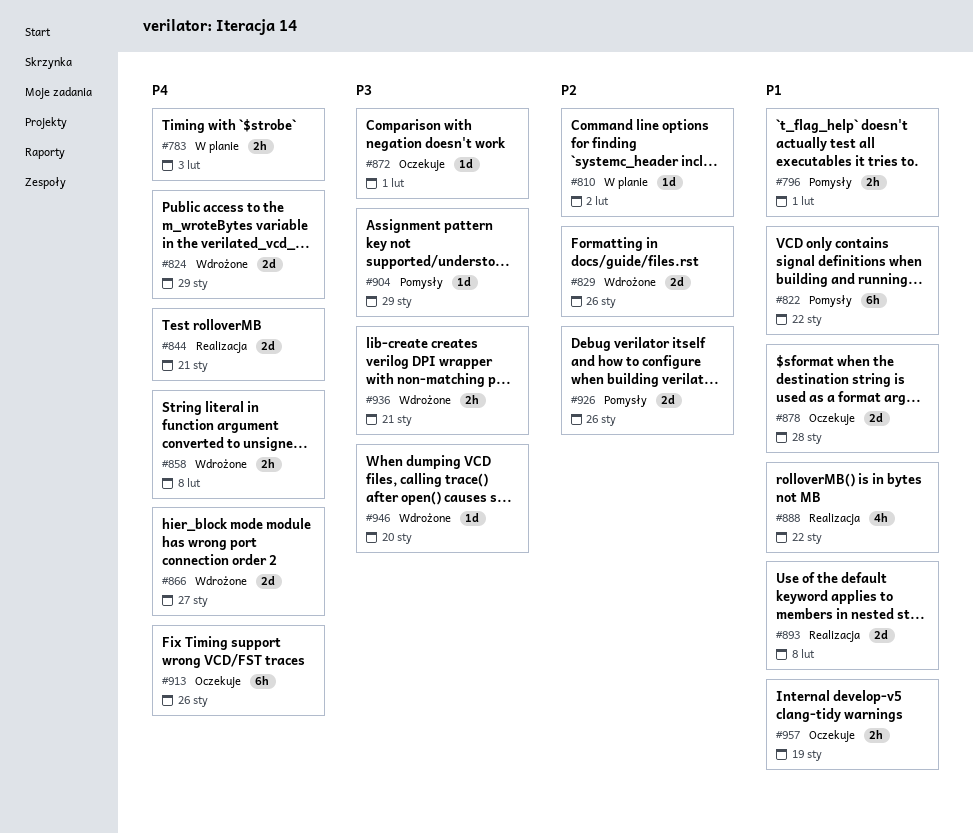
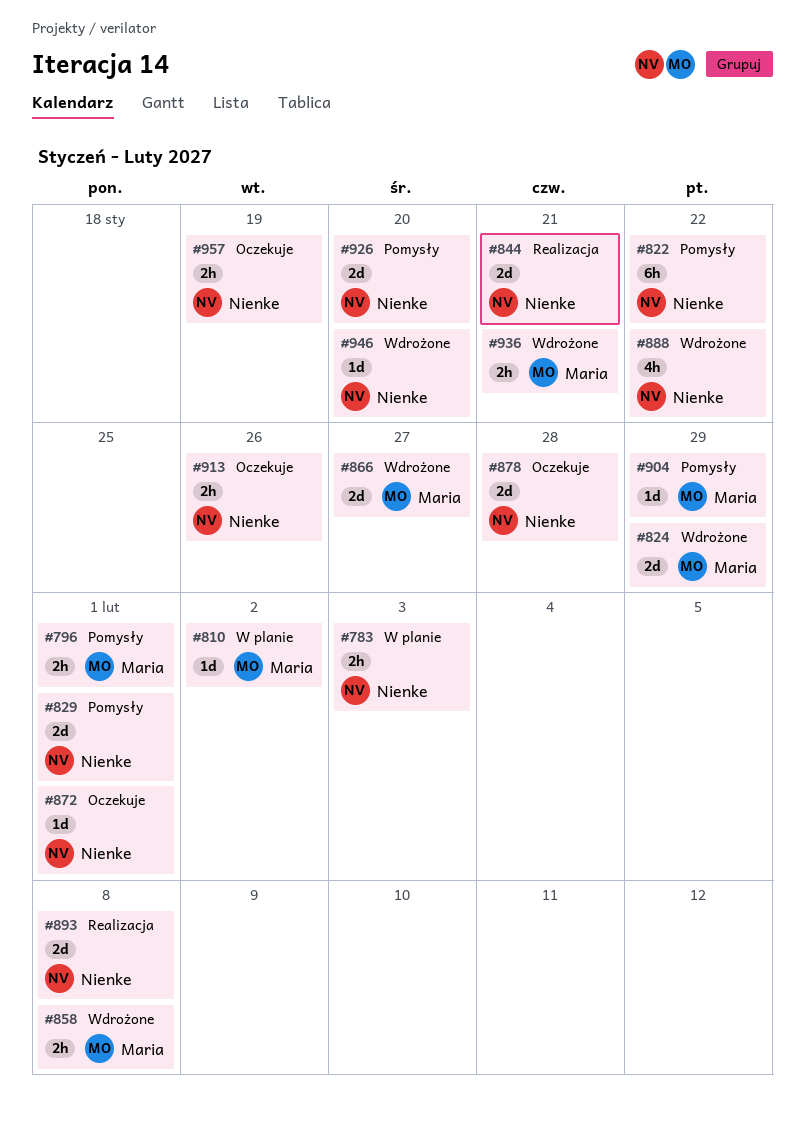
#829, status: Wdrożone -> Pomysły
#829, due: Jan 26 -> Feb 1
#888, status: Realizacja -> Wdrożone
#913, estimate: 6h -> 2h
#926, due: Jan 26 -> Jan 20

